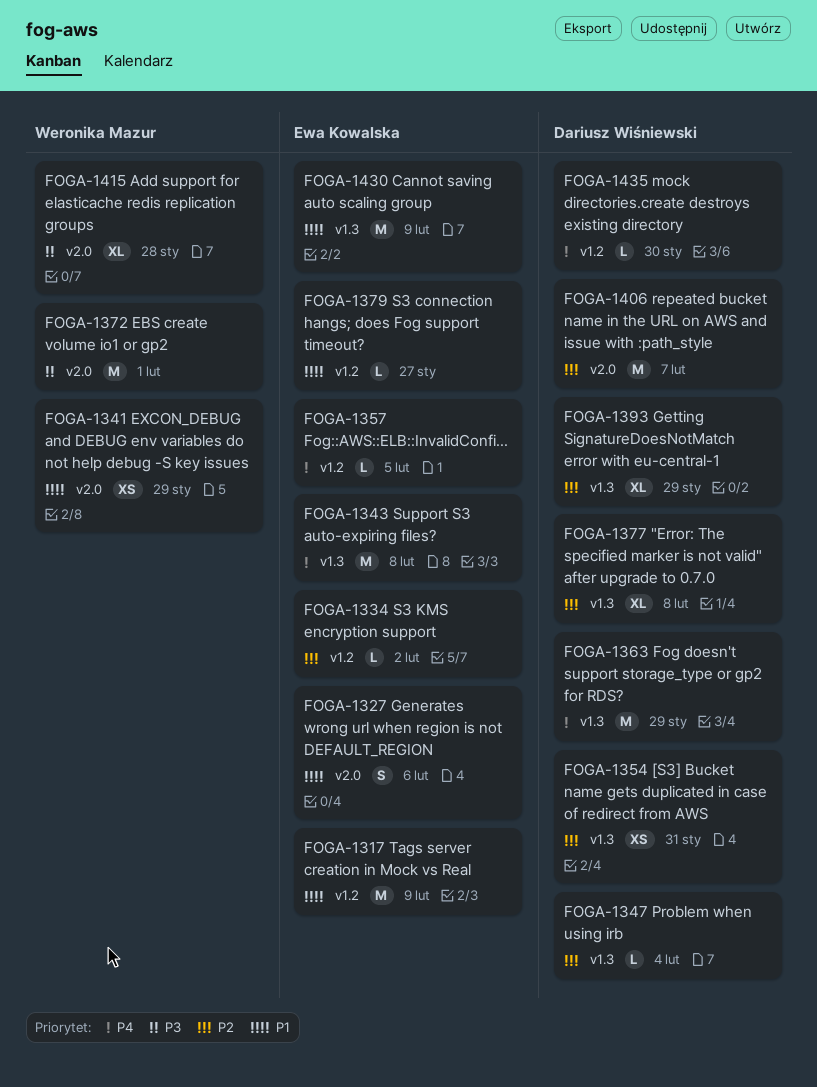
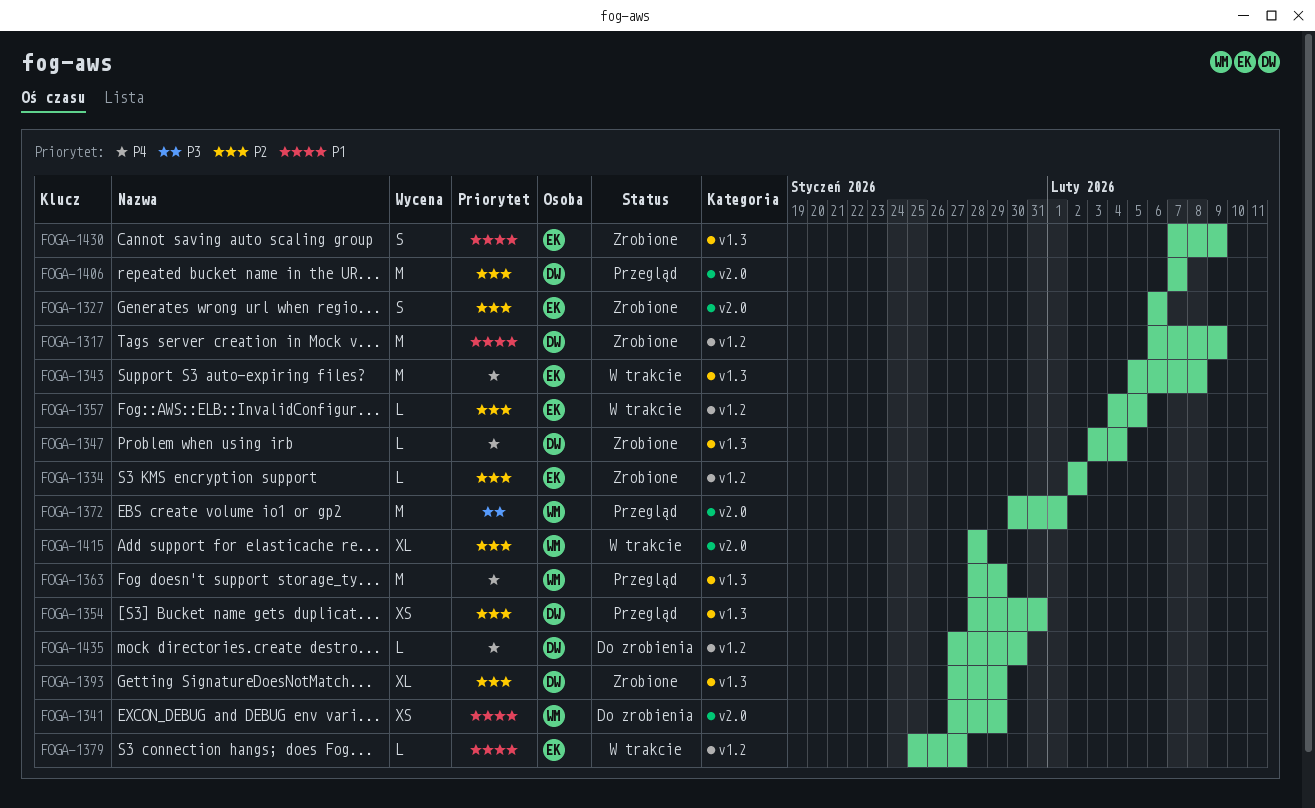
FOGA-1317, owner: Ewa Kowalska -> Dariusz Wiśniewski
FOGA-1327, priority: P1 -> P2
FOGA-1347, priority: P2 -> P4
FOGA-1357, priority: P4 -> P2
FOGA-1363, owner: Dariusz Wiśniewski -> Weronika Mazur
FOGA-1377: present -> none
FOGA-1415, priority: P3 -> P2
FOGA-1430, estimate: M -> S

